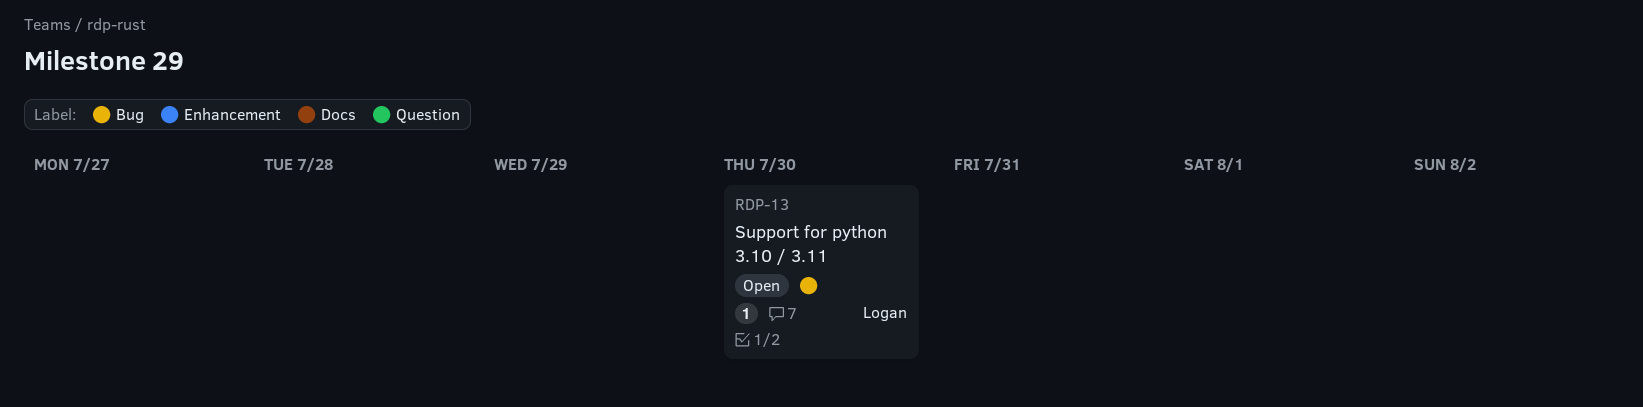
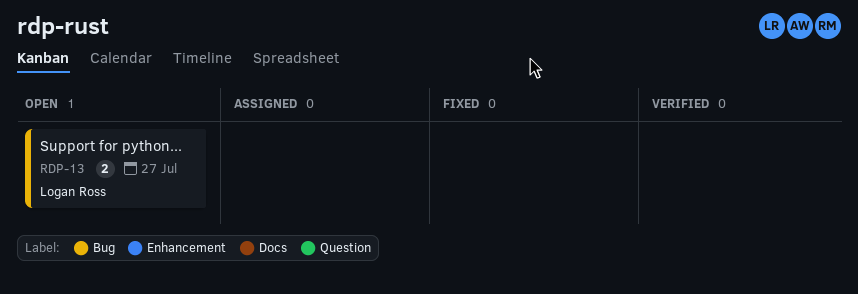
RDP-13, estimate: 1 -> 2
RDP-13, due: Jul 30 -> Jul 27

